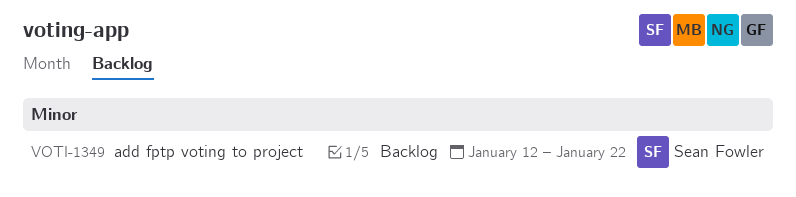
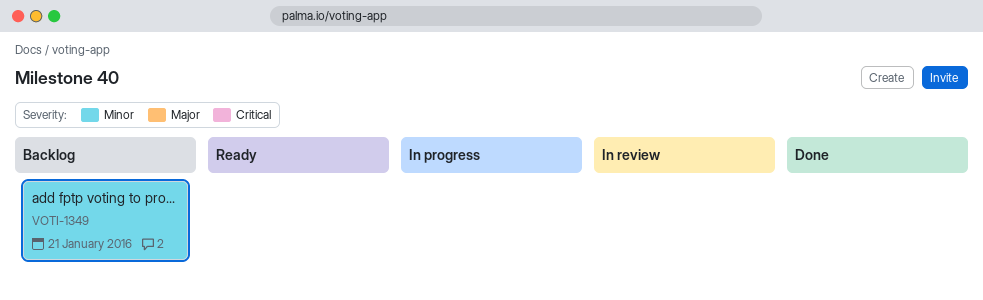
VOTI-1349, due: Jan 22 -> Jan 21

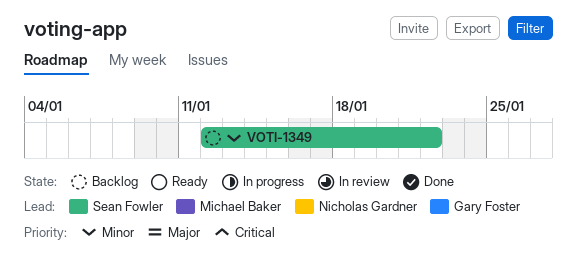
VOTI-1349, due: Jan 21 -> Jan 22

